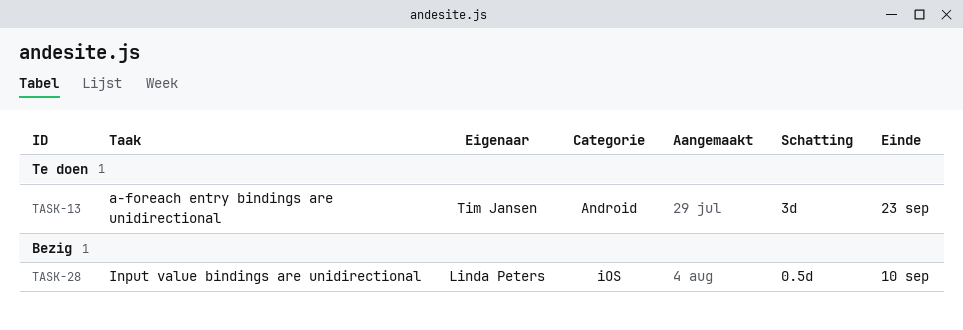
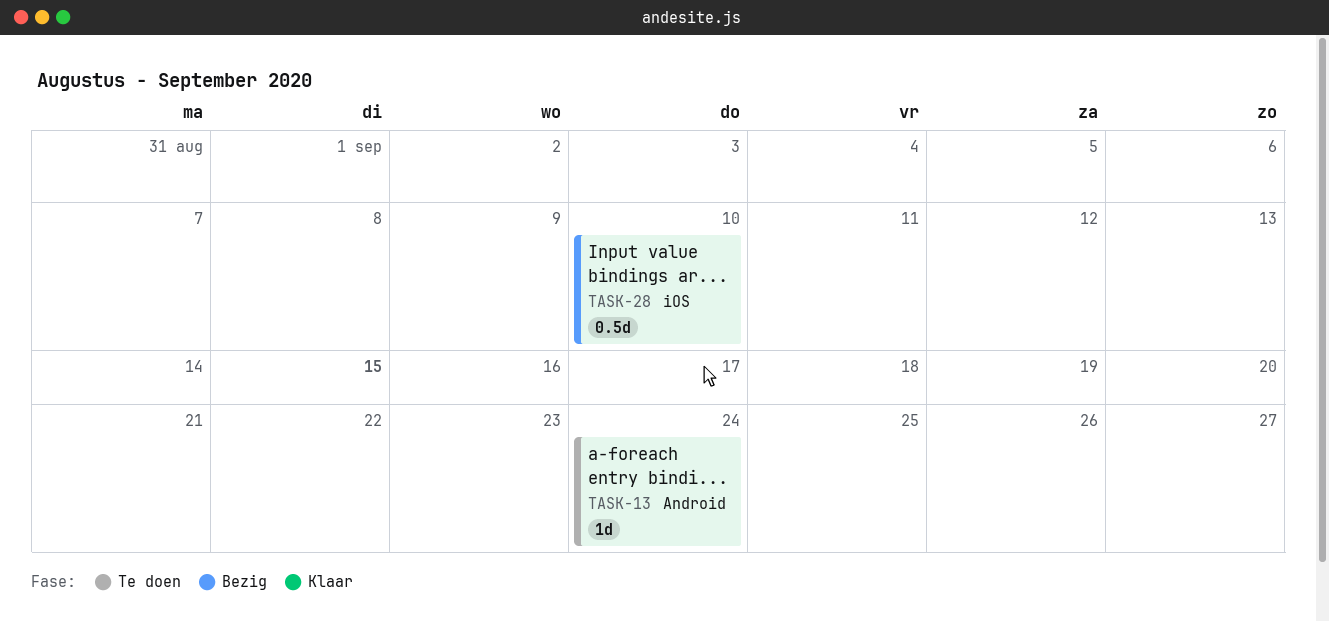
TASK-13, estimate: 3d -> 1d
TASK-13, due: Sep 23 -> Sep 24

